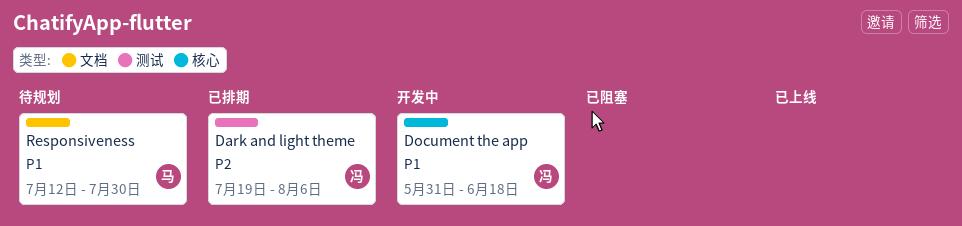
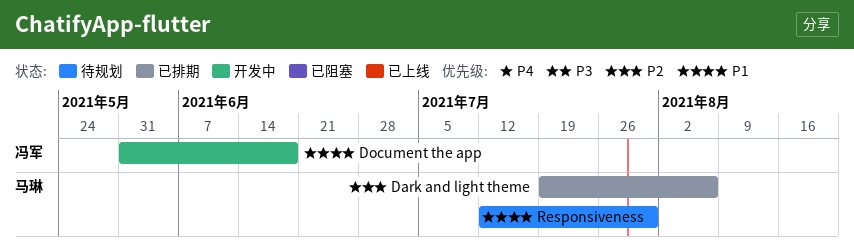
Dark and light theme, owner: 冯军 -> 马琳

